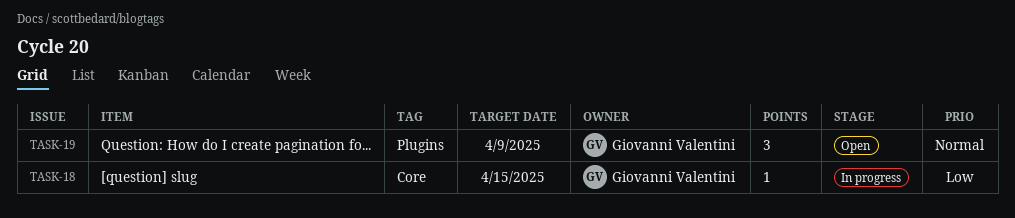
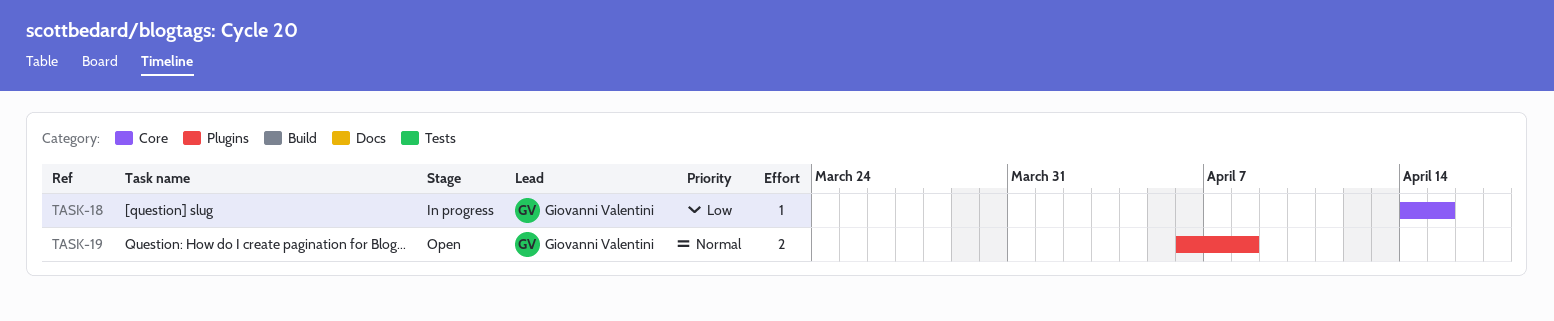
TASK-19, estimate: 3 -> 2
TASK-19, due: Apr 9 -> Apr 8

